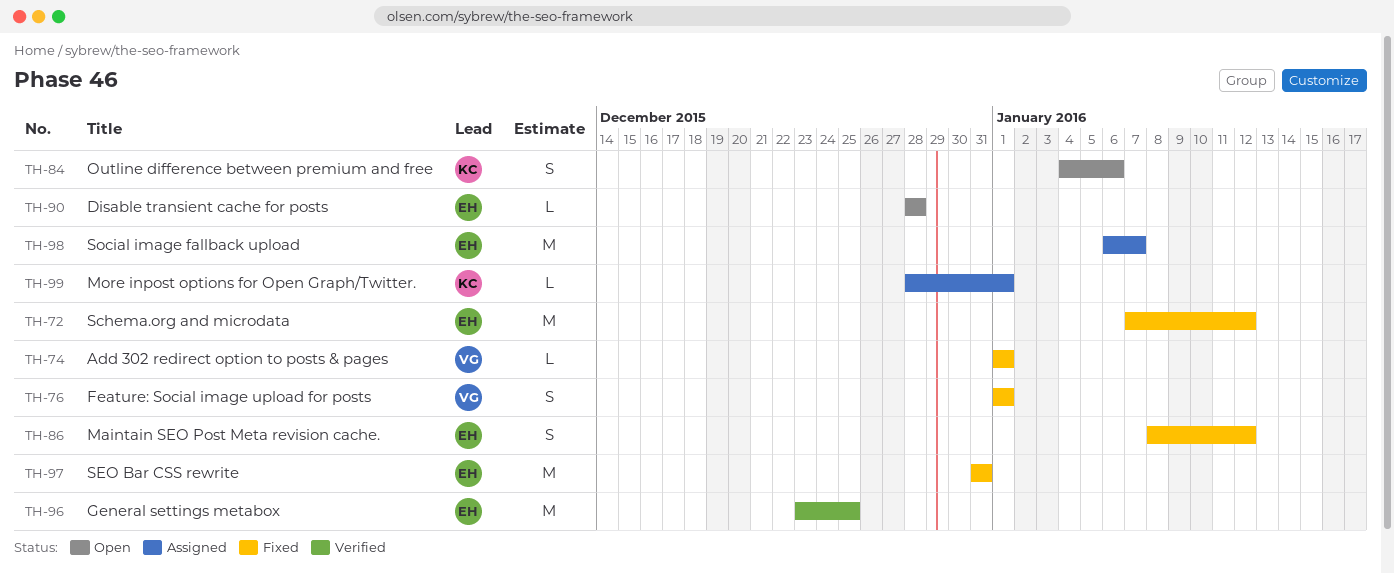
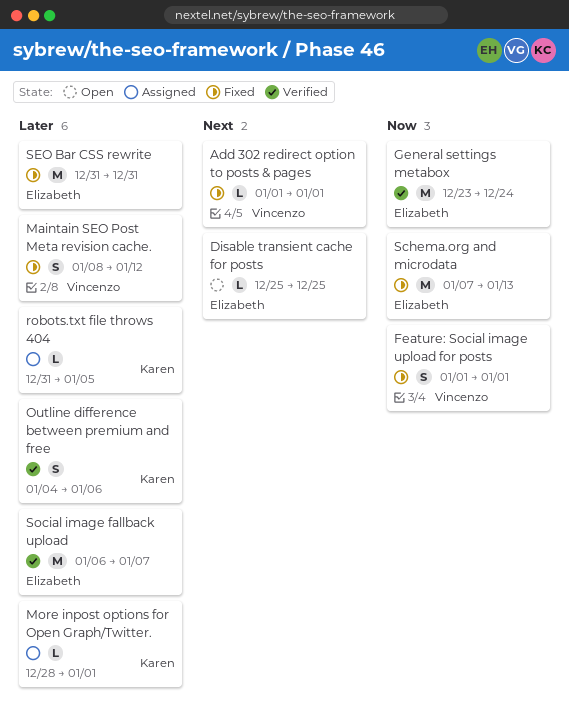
Disable transient cache for posts, start: Dec 28 -> Dec 25
Disable transient cache for posts, due: Dec 28 -> Dec 25
General settings metabox, due: Dec 25 -> Dec 24
Maintain SEO Post Meta revision cache., owner: Elizabeth -> Vincenzo
Outline difference between premium and free, status: Open -> Verified
robots.txt file throws 404: none -> present
Schema.org and microdata, due: Jan 12 -> Jan 13
Social image fallback upload, status: Assigned -> Verified

